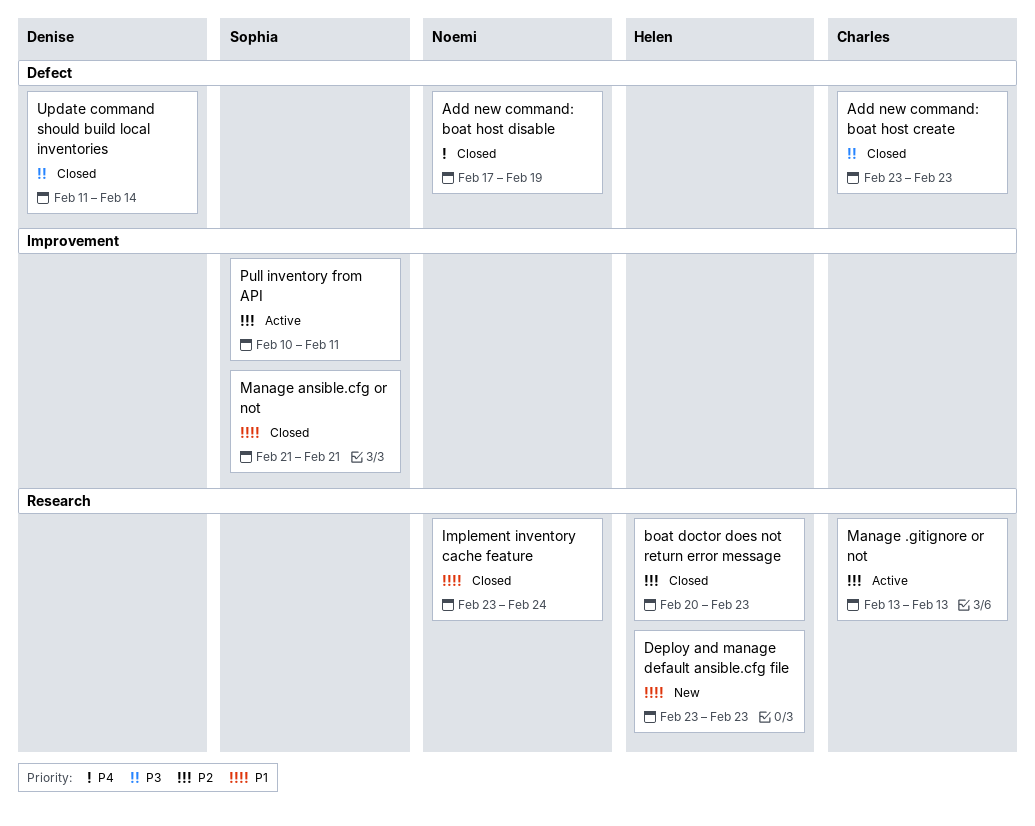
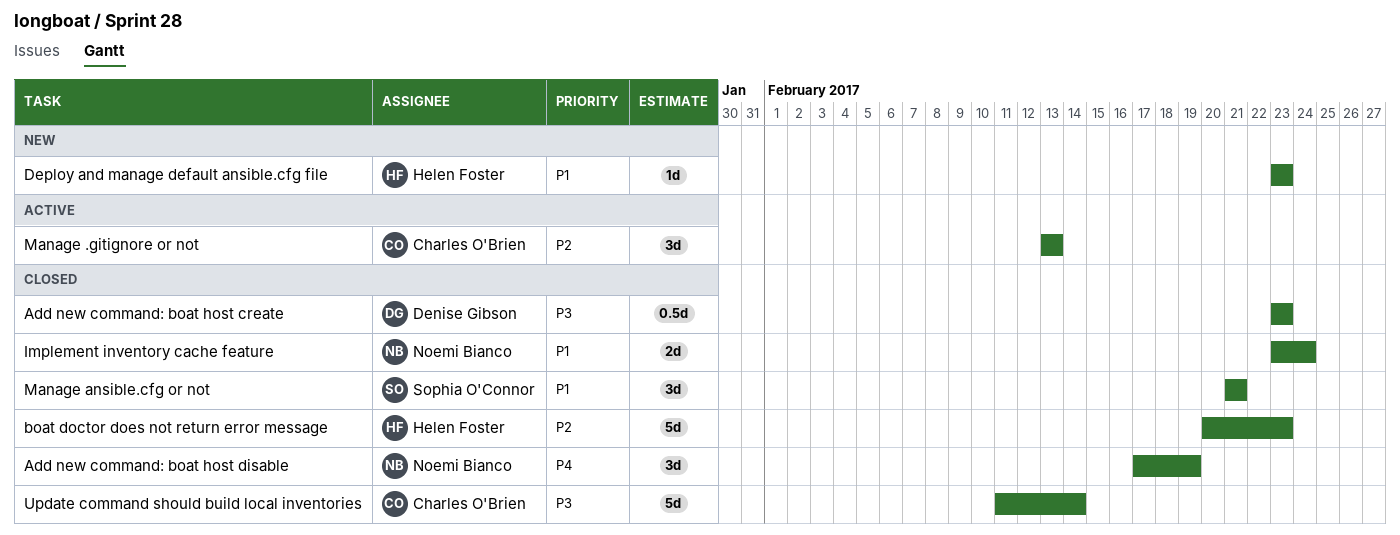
Add new command: boat host create, owner: Charles O'Brien -> Denise Gibson
Pull inventory from API: present -> none
Update command should build local inventories, owner: Denise Gibson -> Charles O'Brien

